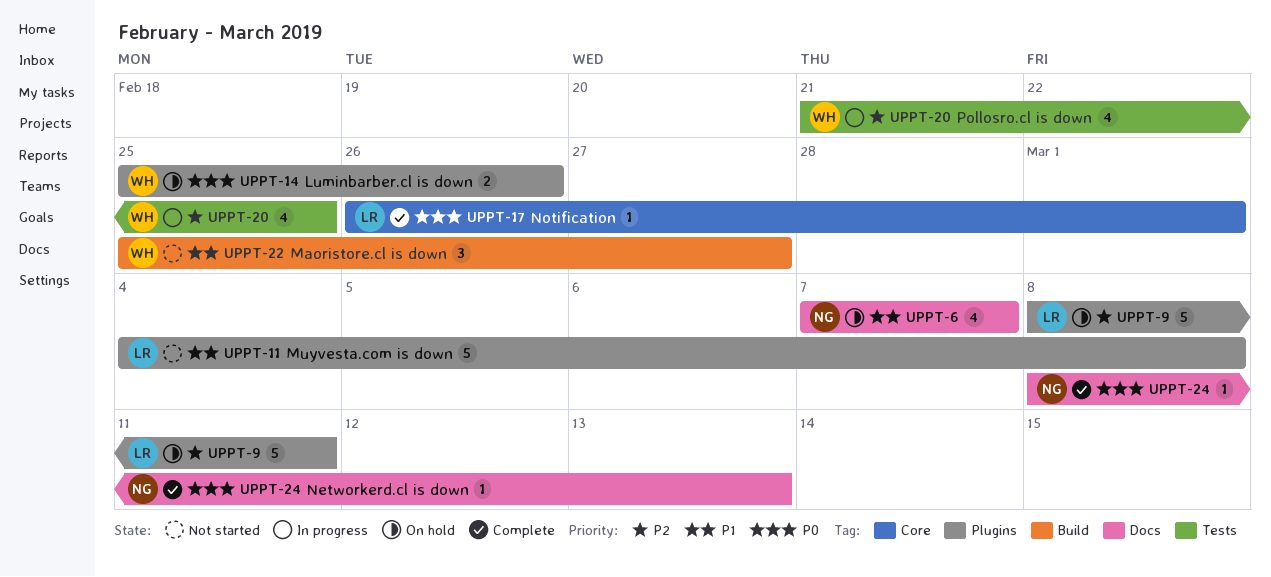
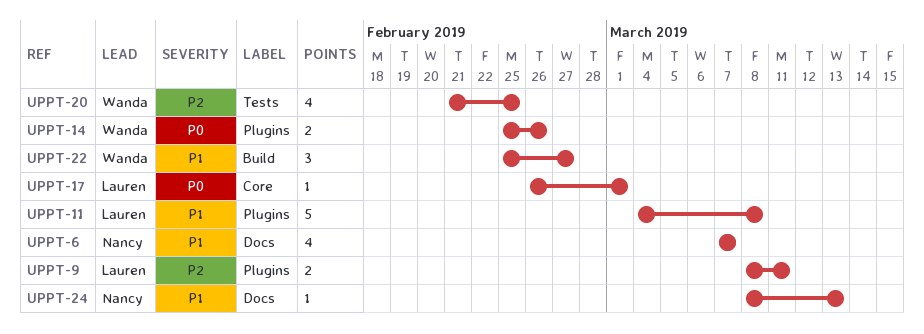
UPPT-9, estimate: 5 -> 2
UPPT-24, priority: P0 -> P1

